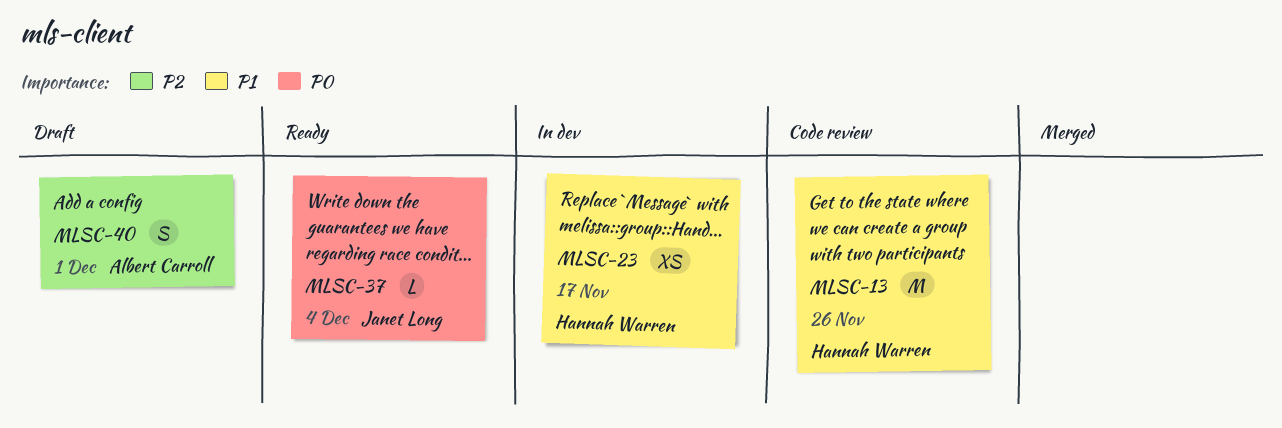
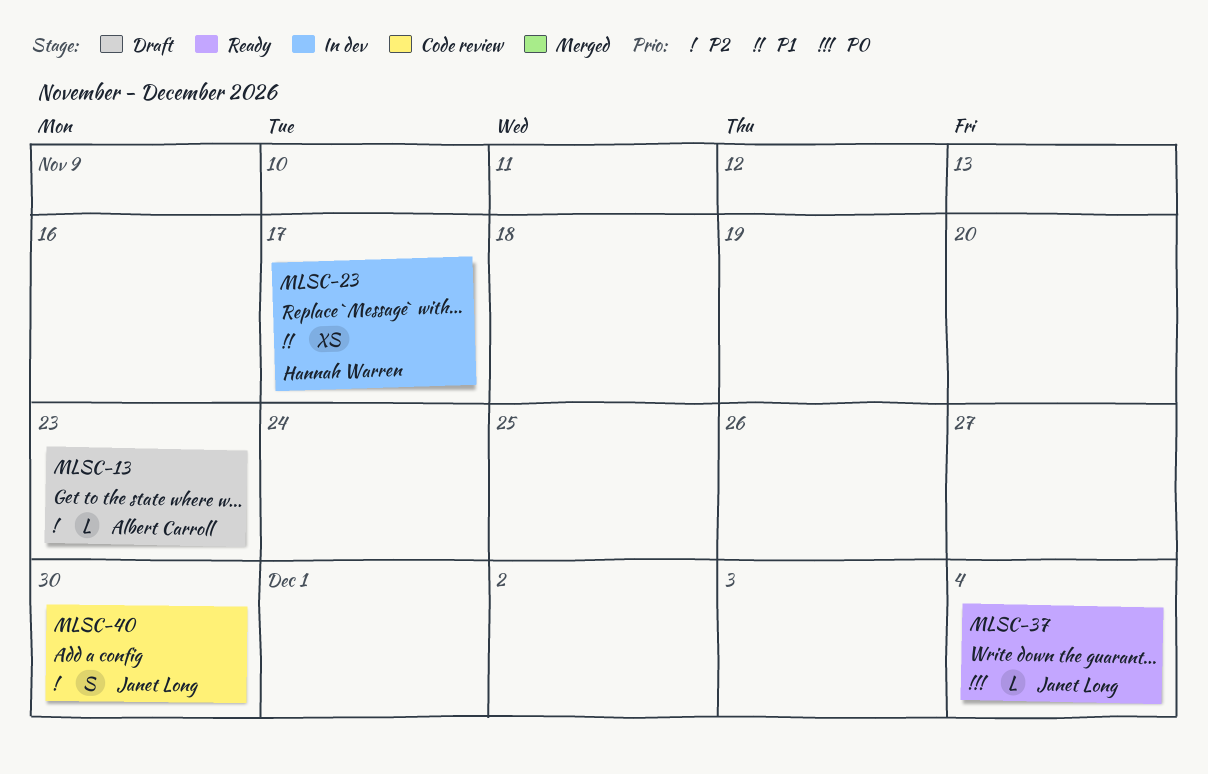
MLSC-13, status: Code review -> Draft
MLSC-13, owner: Hannah Warren -> Albert Carroll
MLSC-13, priority: P1 -> P2
MLSC-13, estimate: M -> L
MLSC-13, due: Nov 26 -> Nov 23
MLSC-40, status: Draft -> Code review
MLSC-40, owner: Albert Carroll -> Janet Long
MLSC-40, due: Dec 1 -> Nov 30

